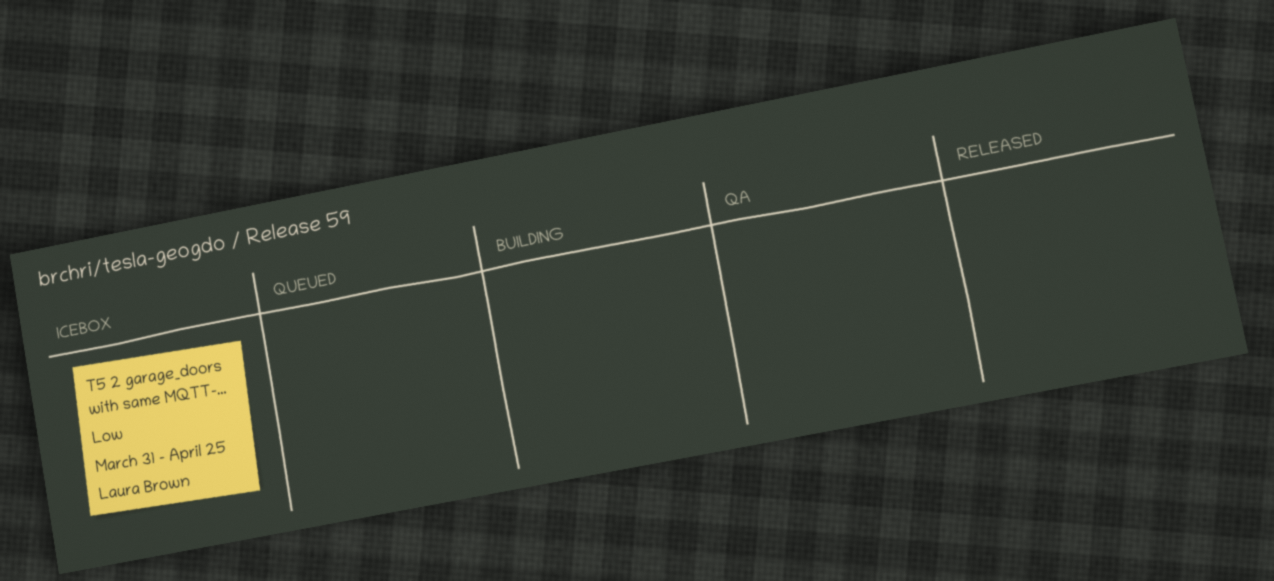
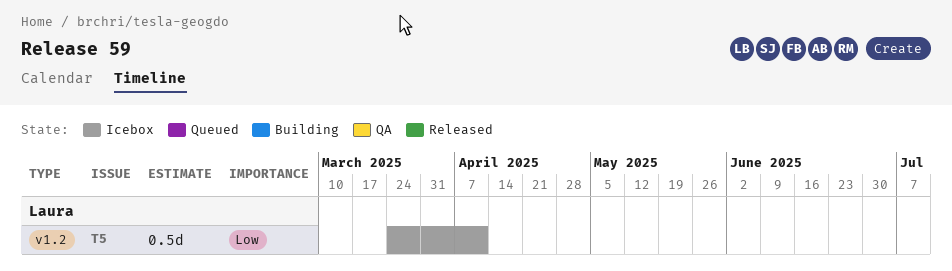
T5, start: Mar 31 -> Mar 24
T5, due: Apr 25 -> Apr 11

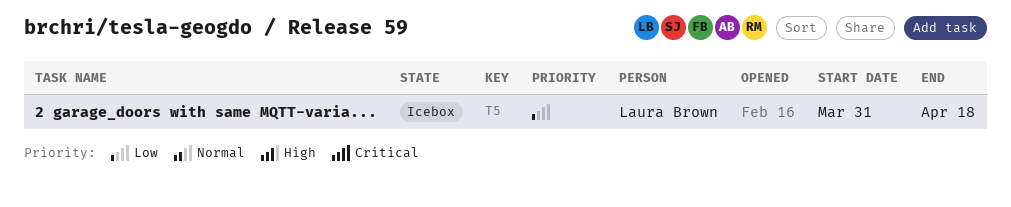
T5, start: Mar 24 -> Mar 31
T5, due: Apr 11 -> Apr 18

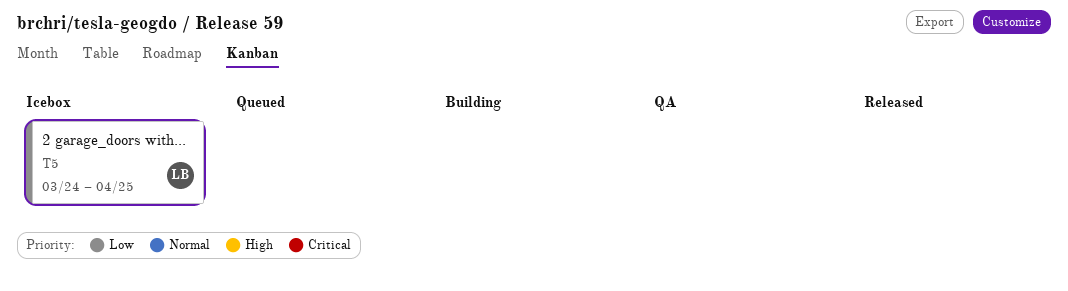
T5, start: Mar 31 -> Mar 24
T5, due: Apr 18 -> Apr 25

